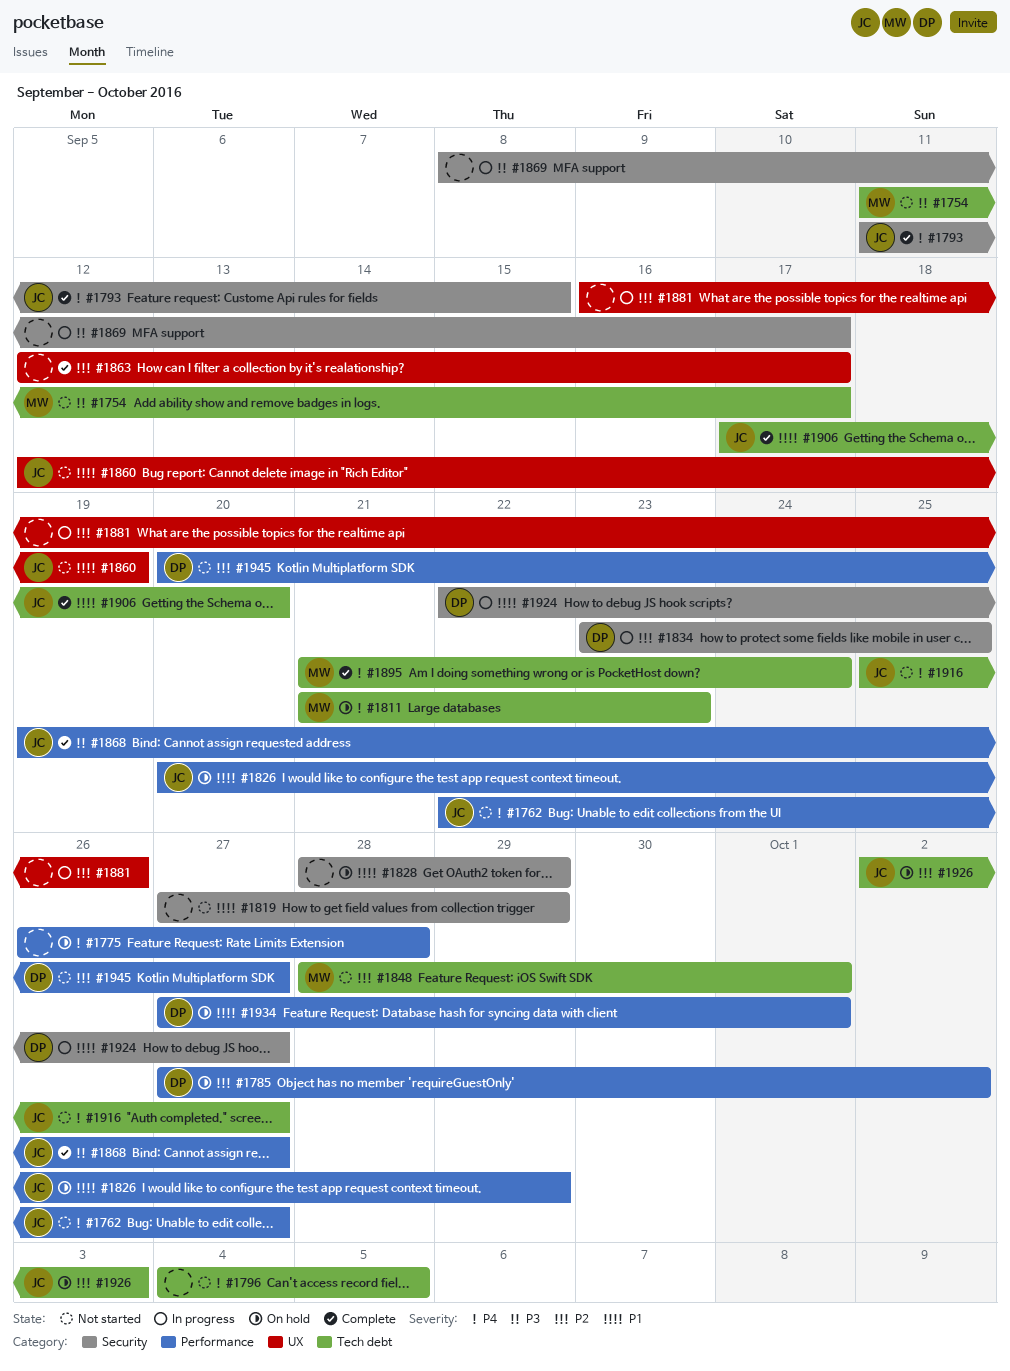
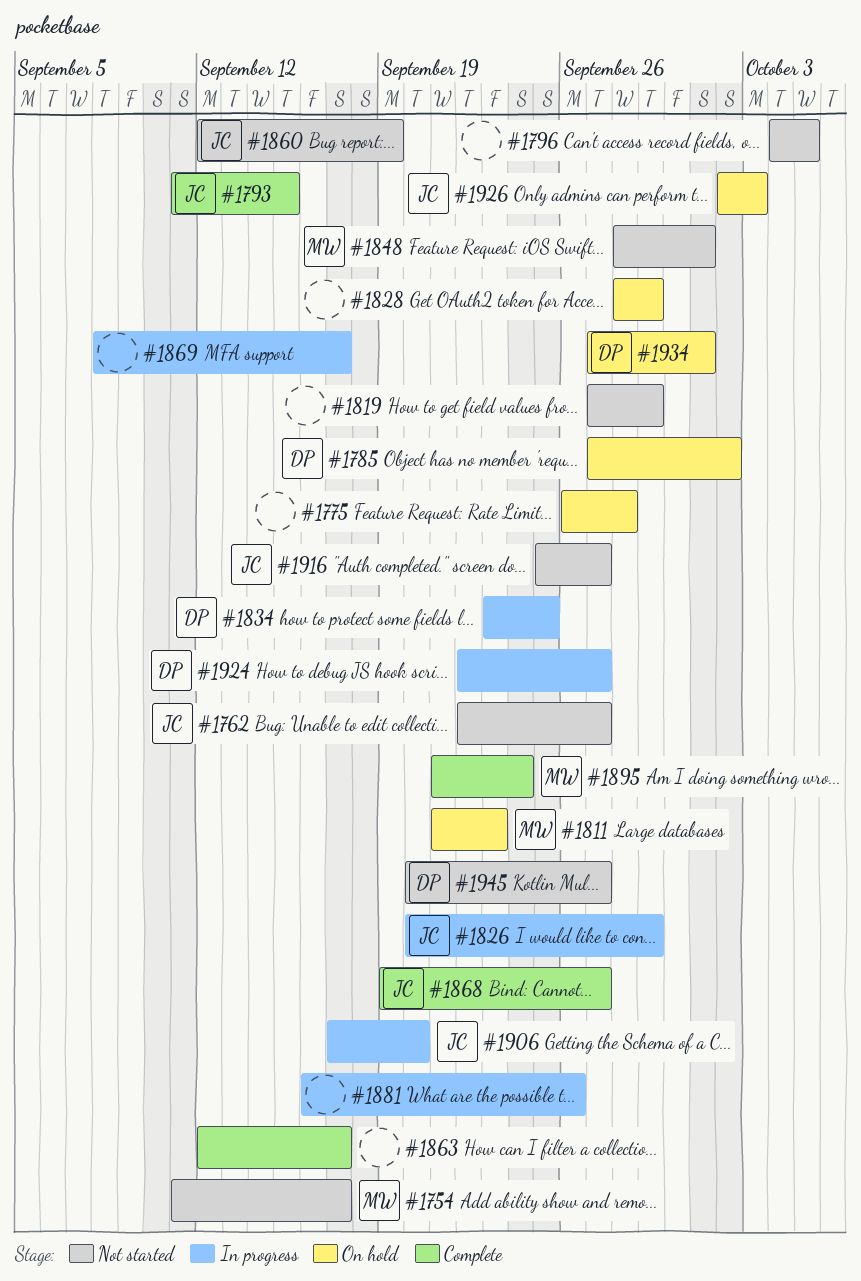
#1826, status: On hold -> In progress
#1906, status: Complete -> In progress

